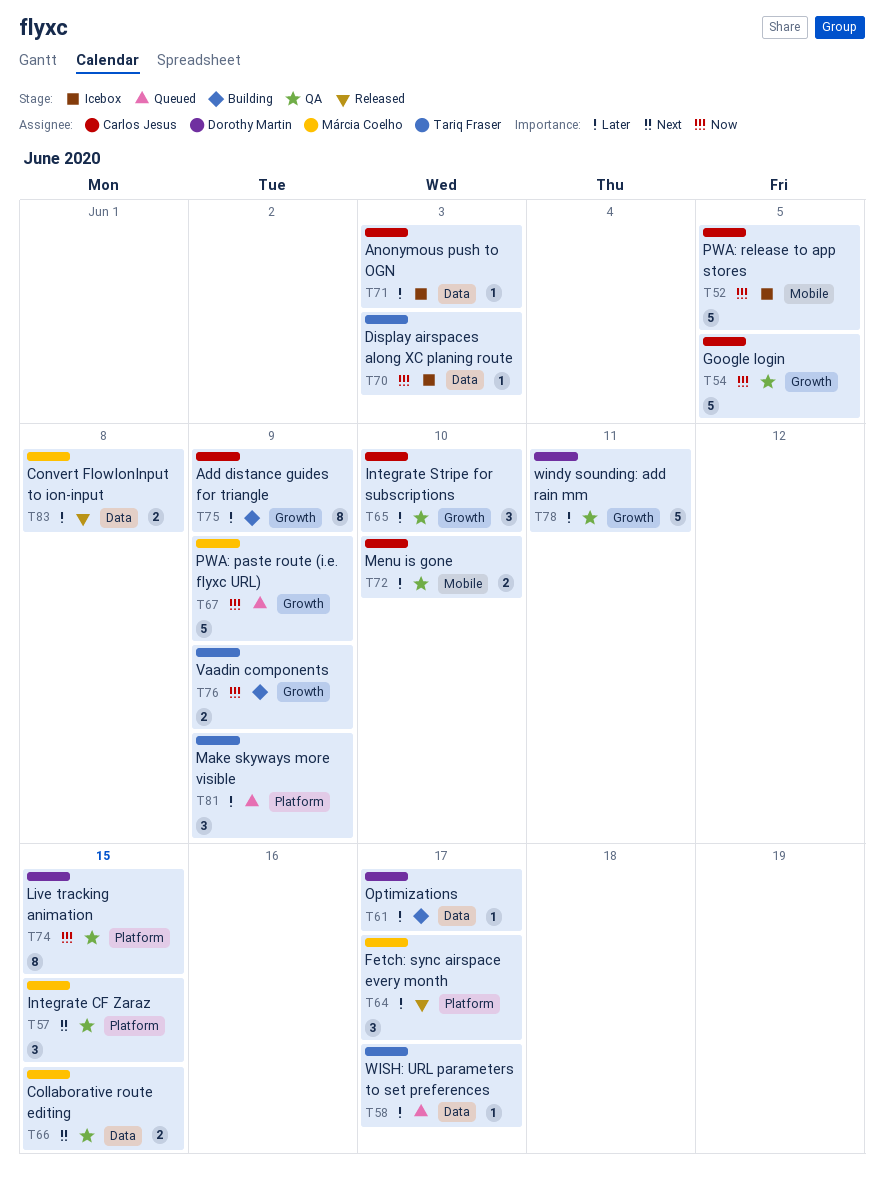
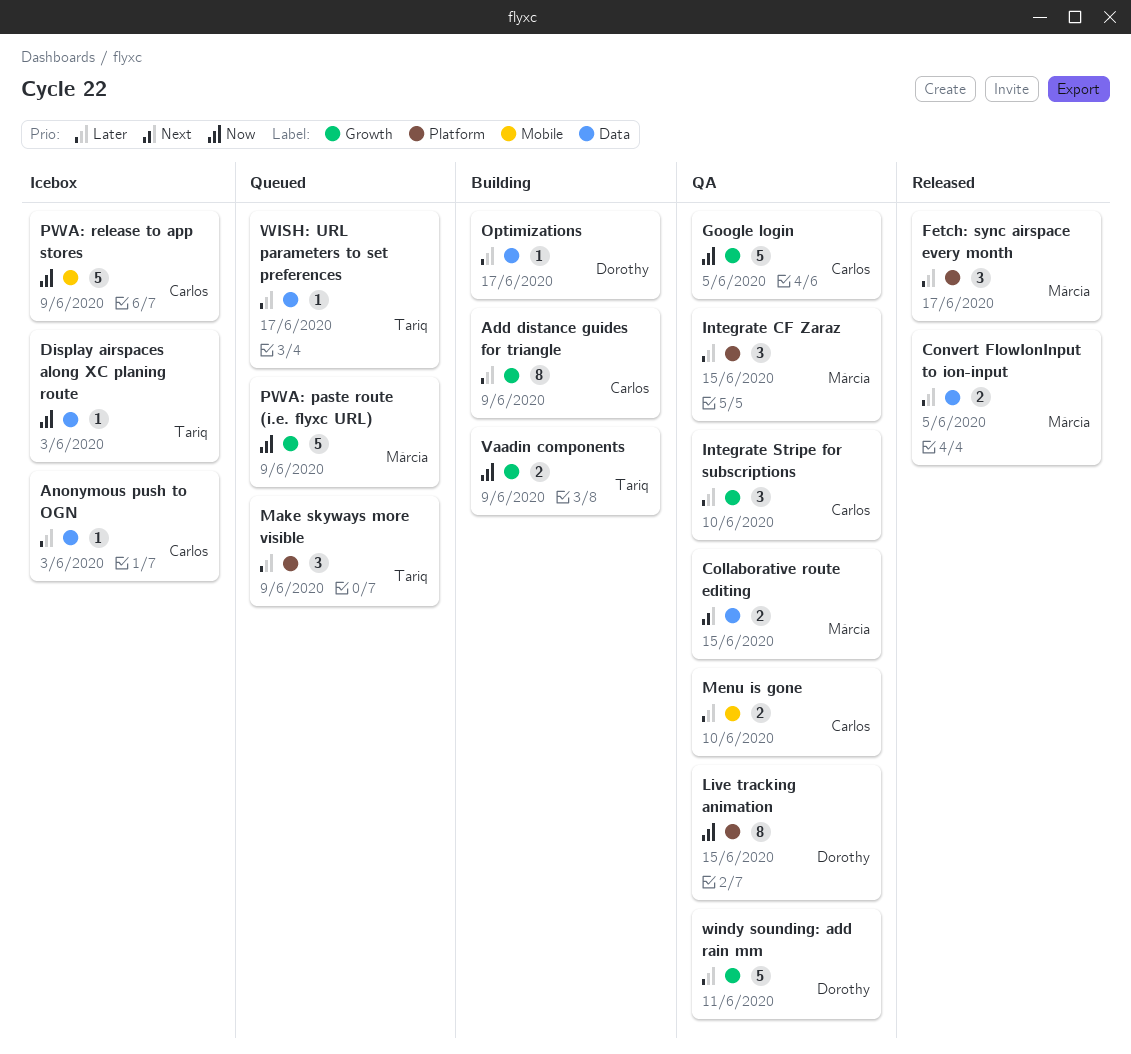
Convert FlowIonInput to ion-input, due: Jun 8 -> Jun 5
Integrate CF Zaraz, priority: Next -> Later
PWA: release to app stores, due: Jun 5 -> Jun 9

